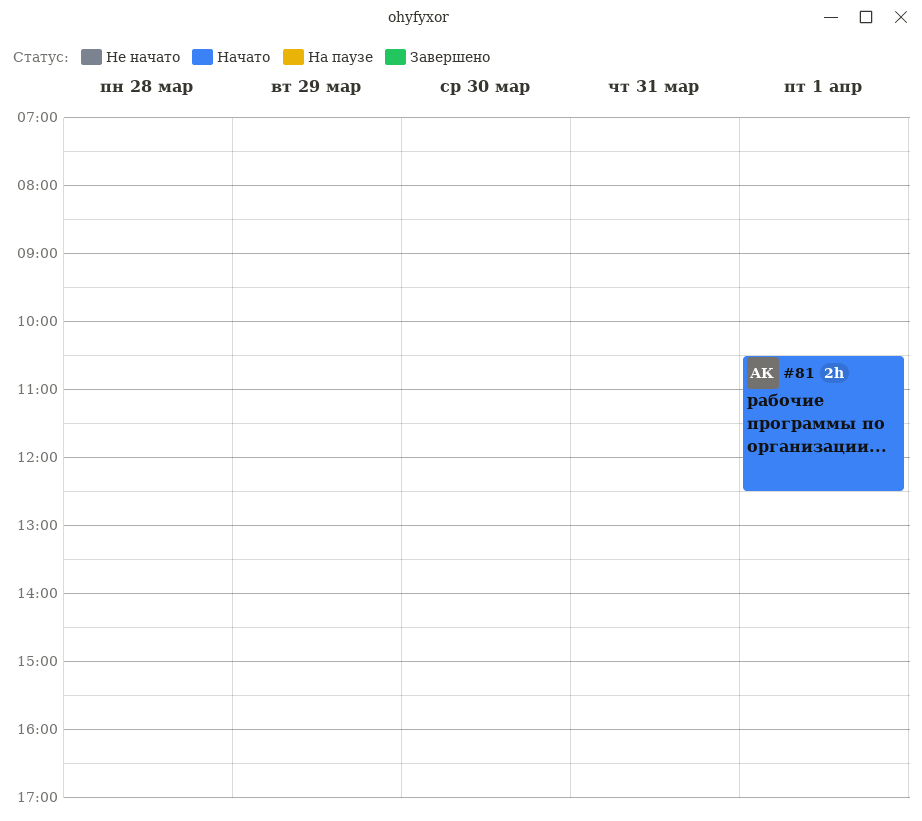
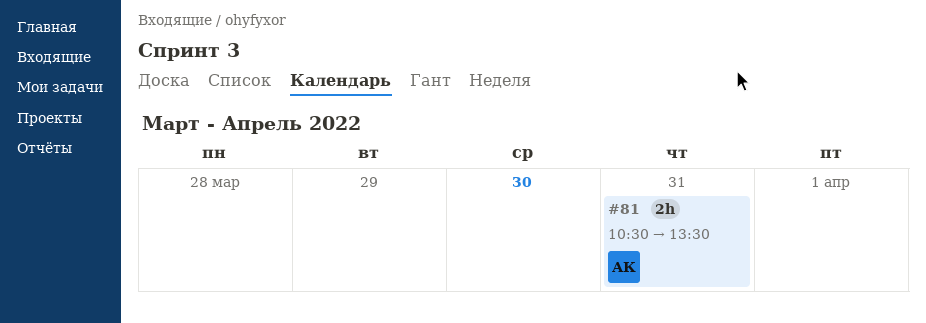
#81, day: Apr 1 -> Mar 31
#81, ends: 12:30 -> 13:30

